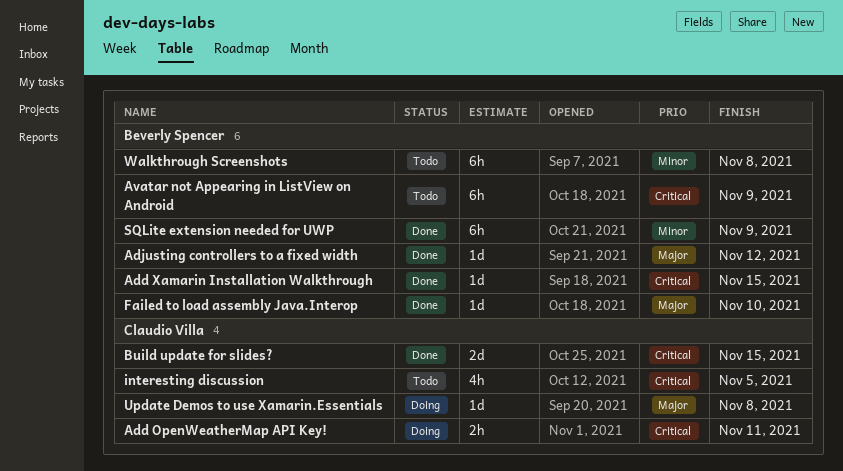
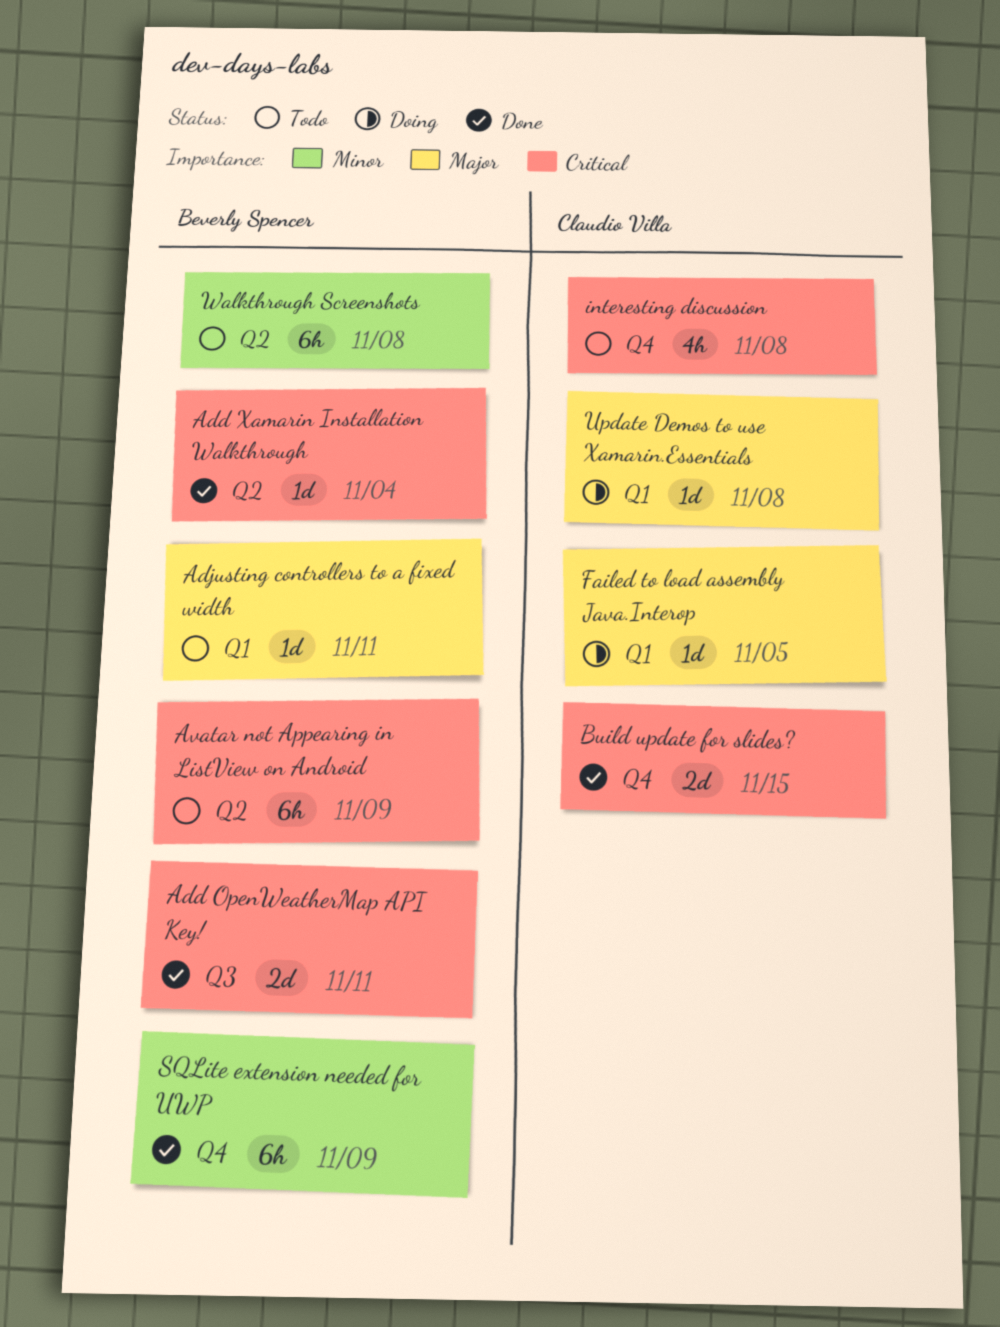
Add OpenWeatherMap API Key!, status: Doing -> Done
Add OpenWeatherMap API Key!, owner: Claudio Villa -> Beverly Spencer
Add OpenWeatherMap API Key!, estimate: 2h -> 2d
Add Xamarin Installation Walkthrough, due: Nov 15 -> Nov 4
Adjusting controllers to a fixed width, status: Done -> Todo
Adjusting controllers to a fixed width, due: Nov 12 -> Nov 11
Failed to load assembly Java.Interop, status: Done -> Doing
Failed to load assembly Java.Interop, owner: Beverly Spencer -> Claudio Villa
Failed to load assembly Java.Interop, due: Nov 10 -> Nov 5
interesting discussion, due: Nov 5 -> Nov 8

